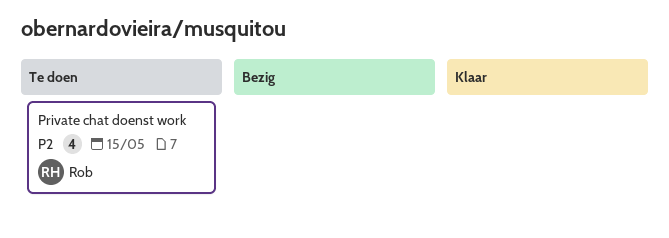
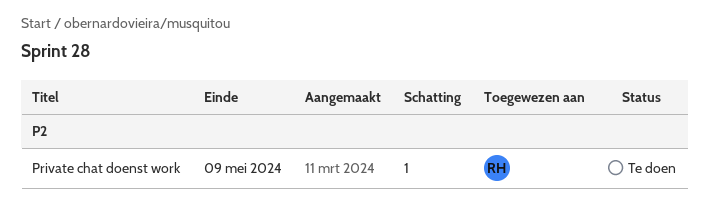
Private chat doenst work, estimate: 4 -> 1
Private chat doenst work, due: May 15 -> May 9

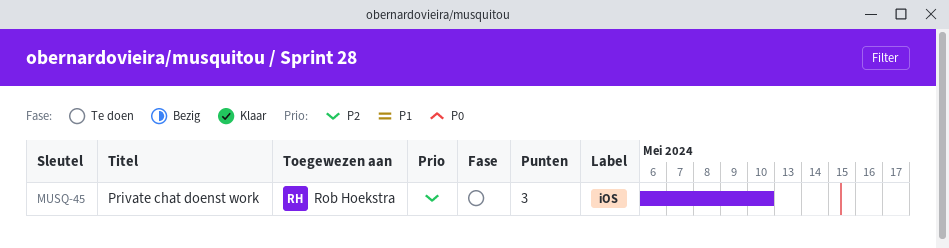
Private chat doenst work, estimate: 1 -> 3
Private chat doenst work, due: May 9 -> May 10

